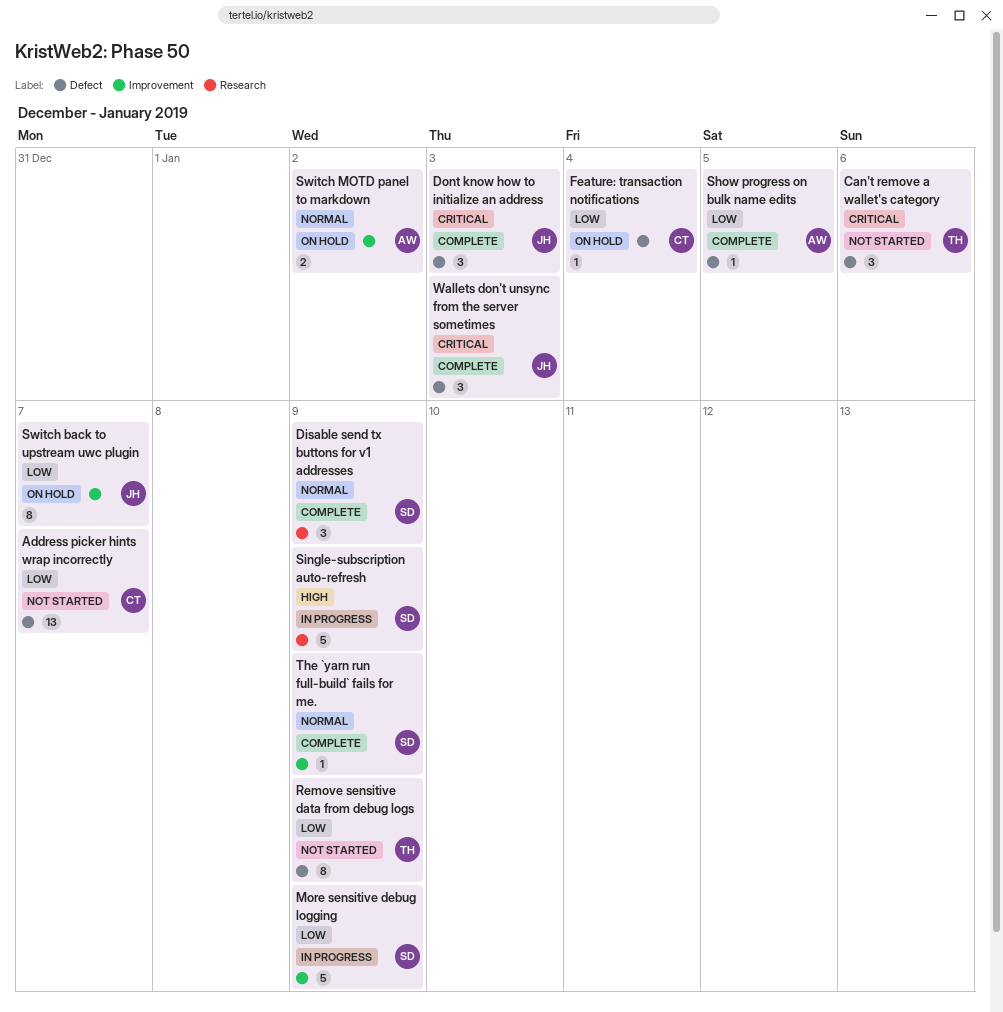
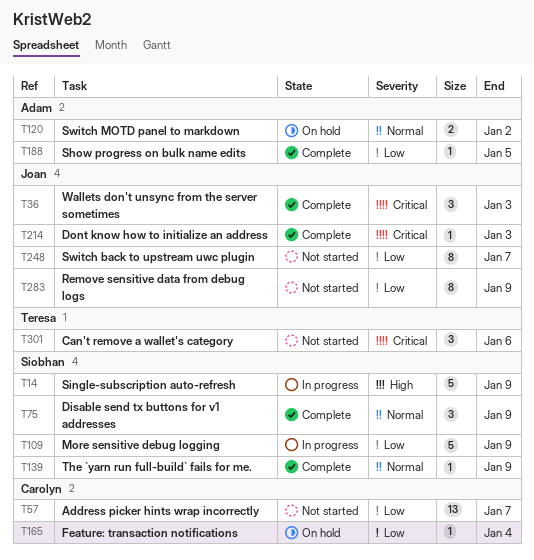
Dont know how to initialize an address, estimate: 3 -> 1
Remove sensitive data from debug logs, owner: Teresa -> Joan
Switch back to upstream uwc plugin, status: On hold -> Not started

